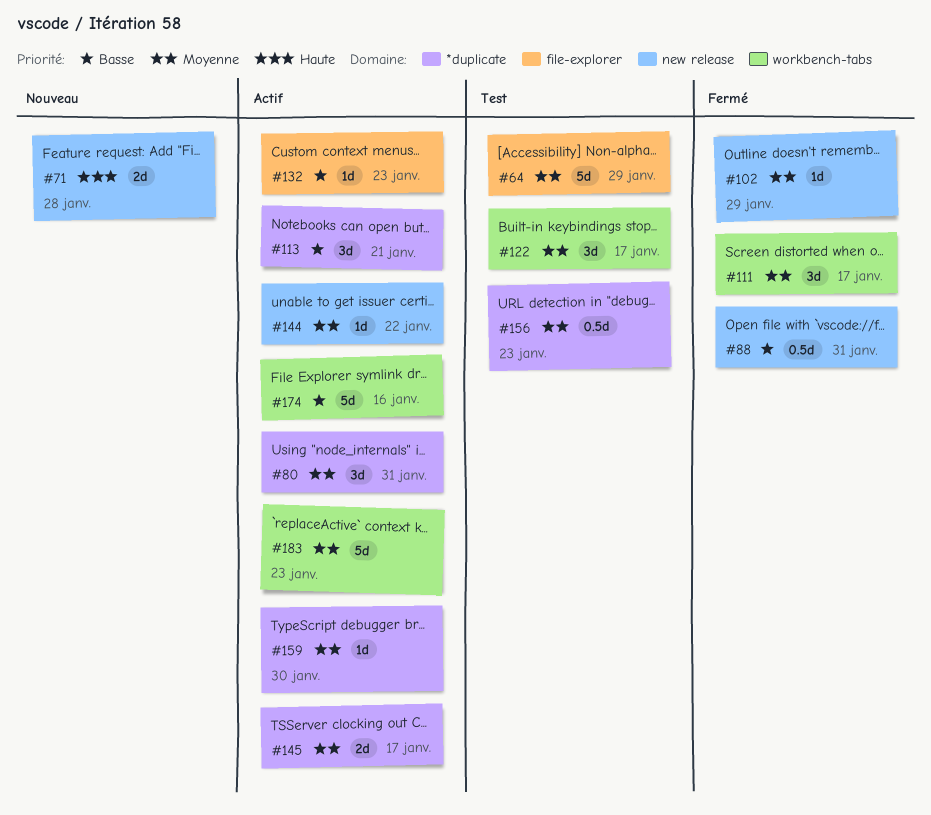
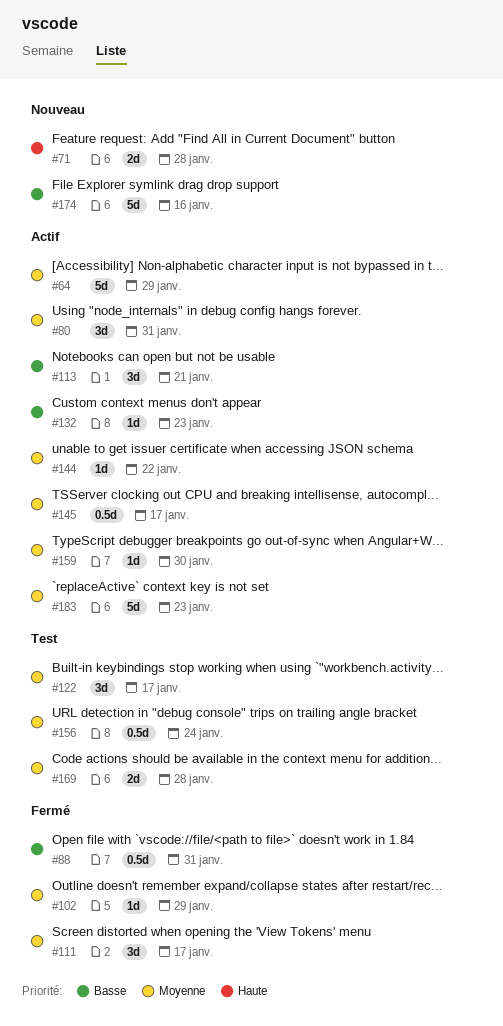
#64, status: Test -> Actif
#145, estimate: 2d -> 0.5d
#156, due: Jan 23 -> Jan 24
#169: none -> present
#174, status: Actif -> Nouveau

